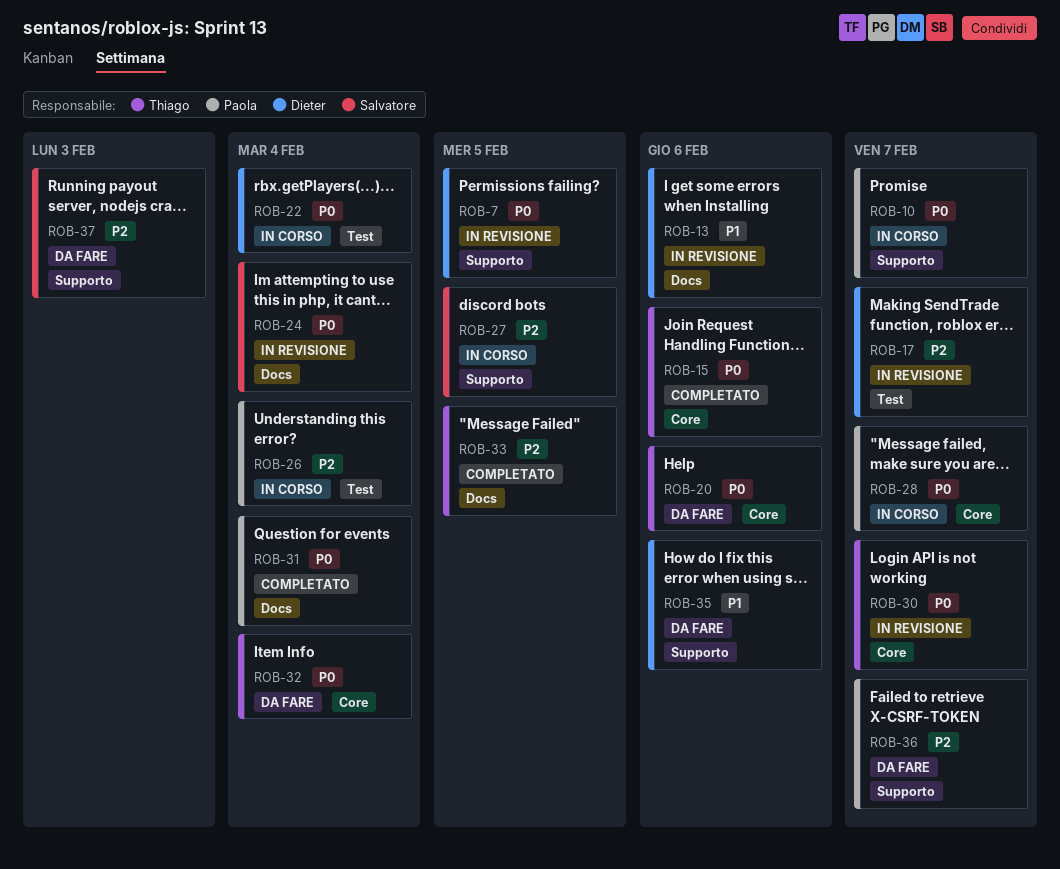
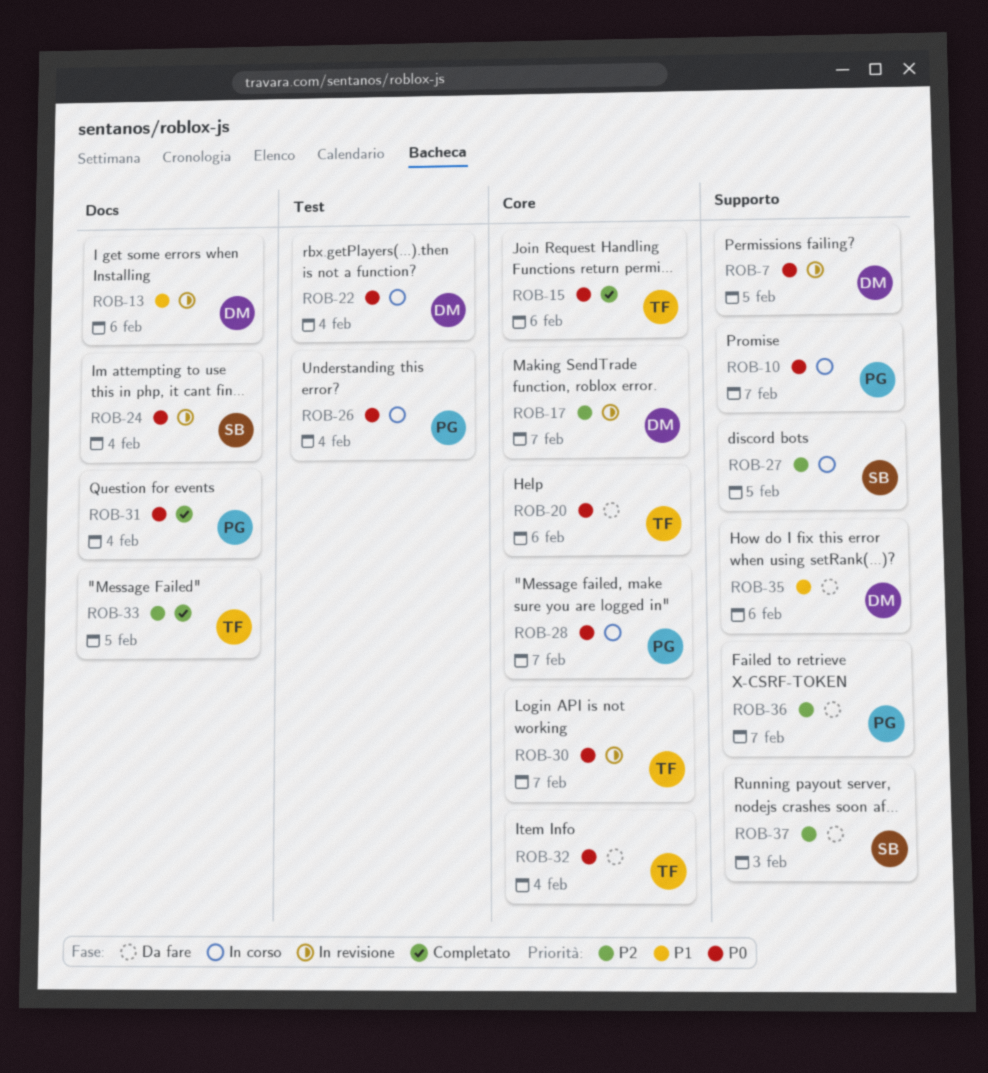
ROB-17, label: Test -> Core
ROB-26, priority: P2 -> P0

